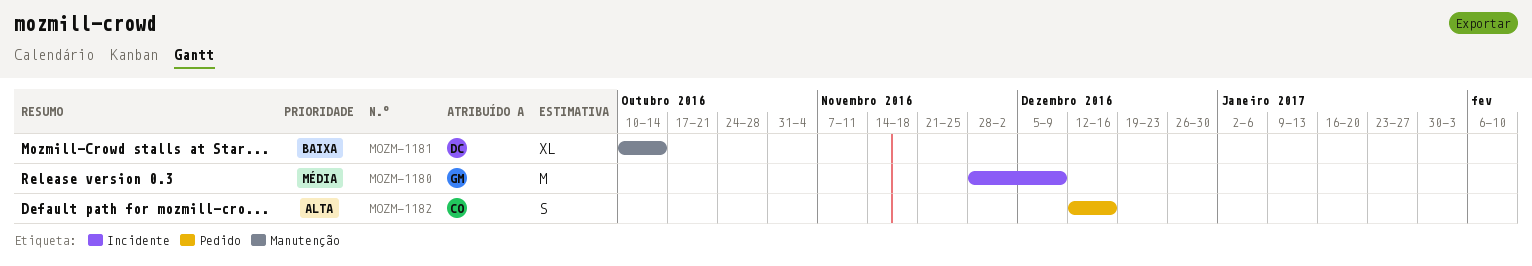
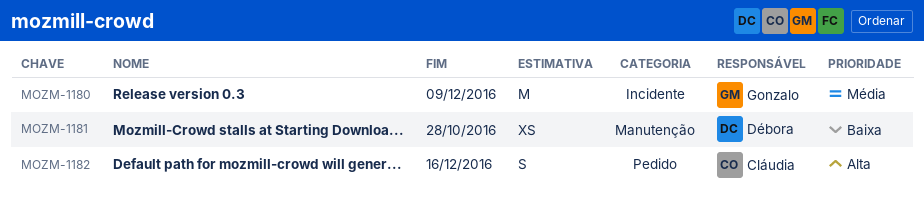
MOZM-1181, estimate: XL -> XS
MOZM-1181, due: Oct 14 -> Oct 28

